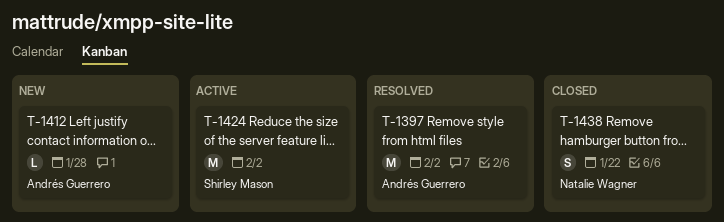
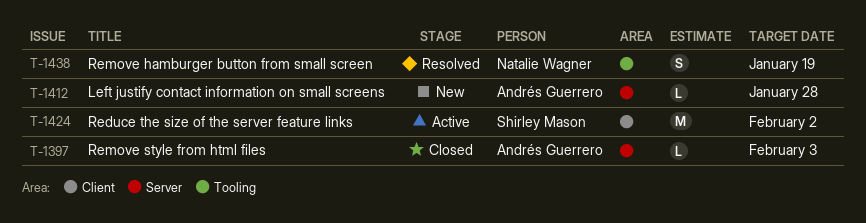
T-1397, status: Resolved -> Closed
T-1397, estimate: M -> L
T-1397, due: Feb 2 -> Feb 3
T-1438, status: Closed -> Resolved
T-1438, due: Jan 22 -> Jan 19

